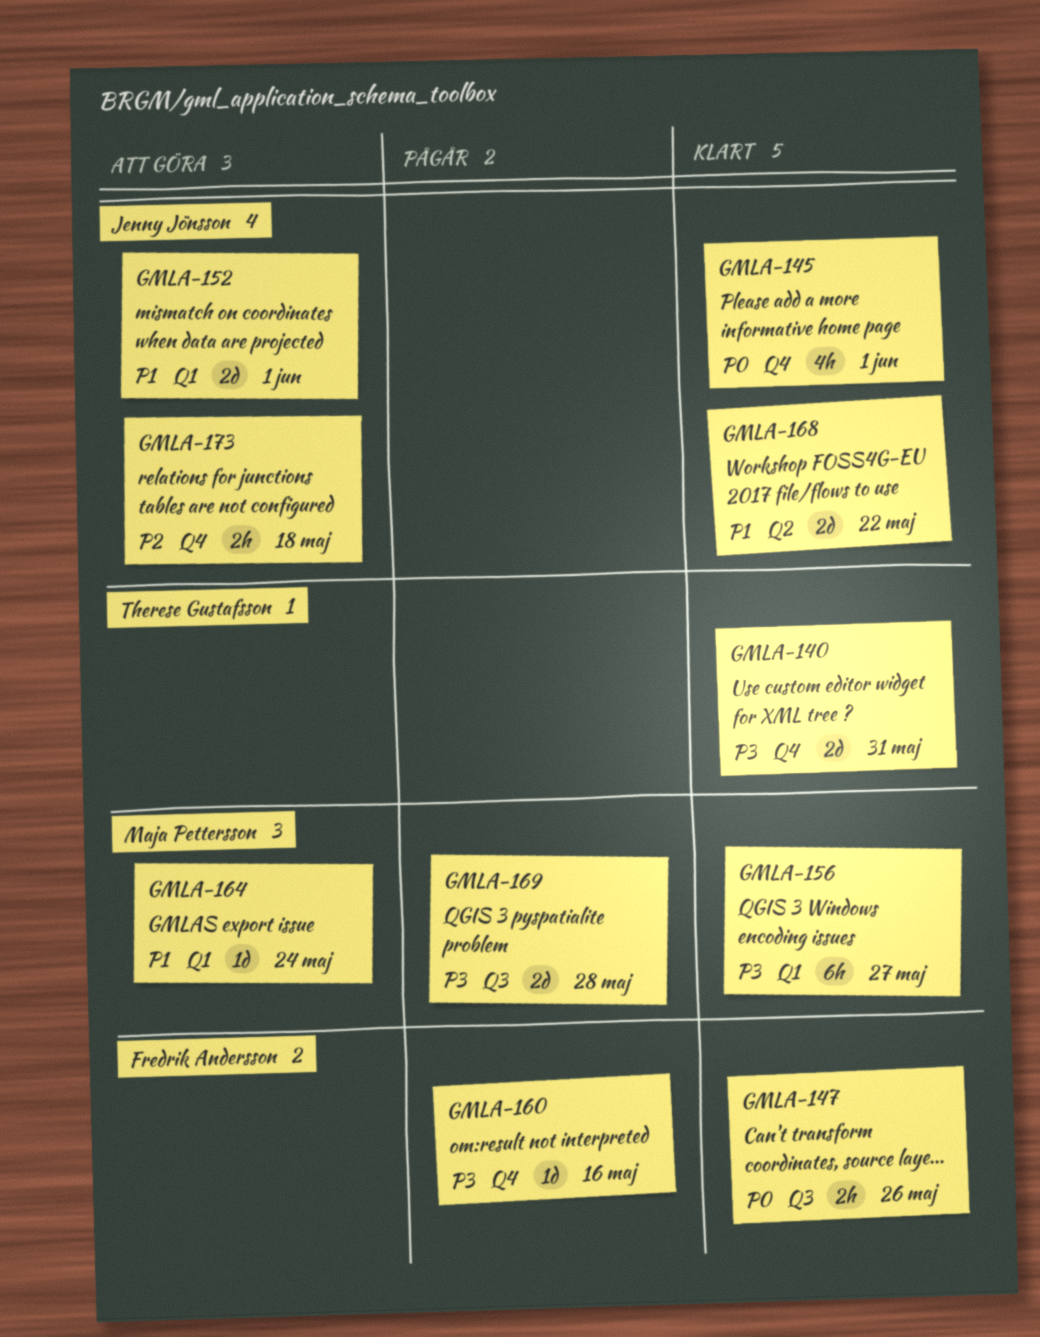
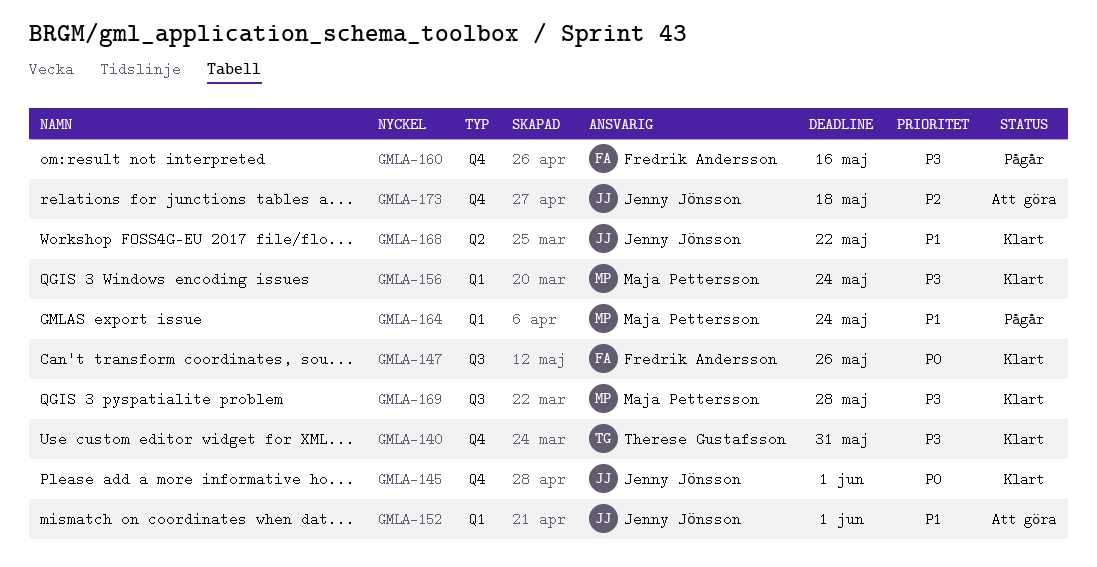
GMLA-156, due: May 27 -> May 24
GMLA-164, status: Att göra -> Pågår
GMLA-169, status: Pågår -> Klart

